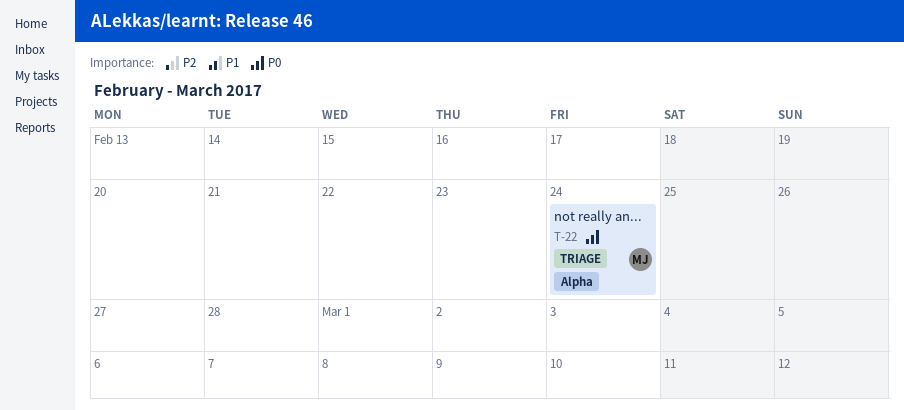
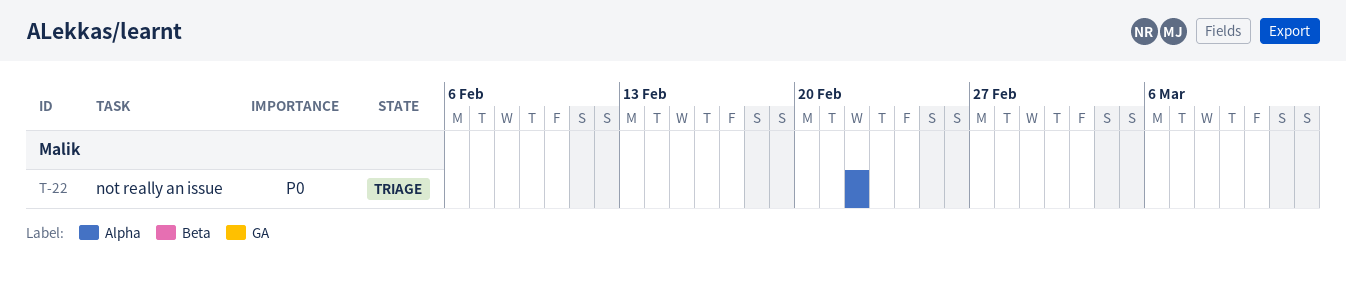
T-22, due: Feb 24 -> Feb 22

